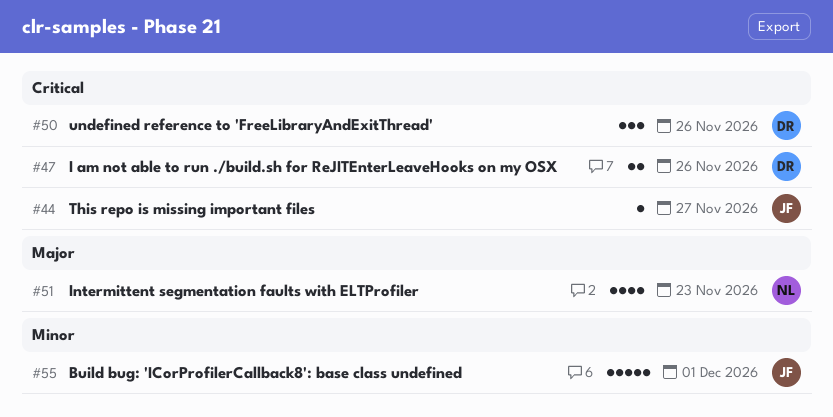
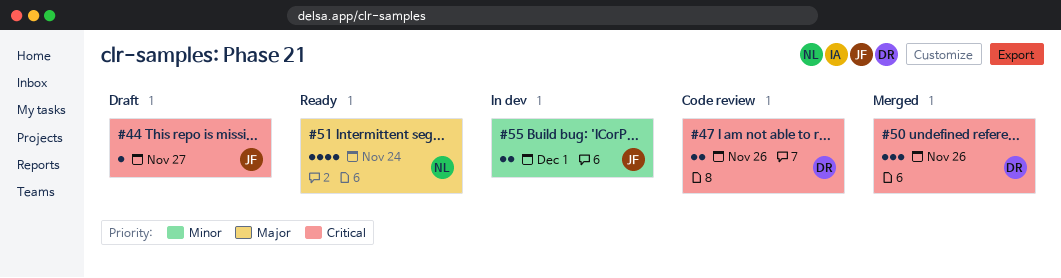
#51, due: Nov 23 -> Nov 24
#55, estimate: 5 -> 2

